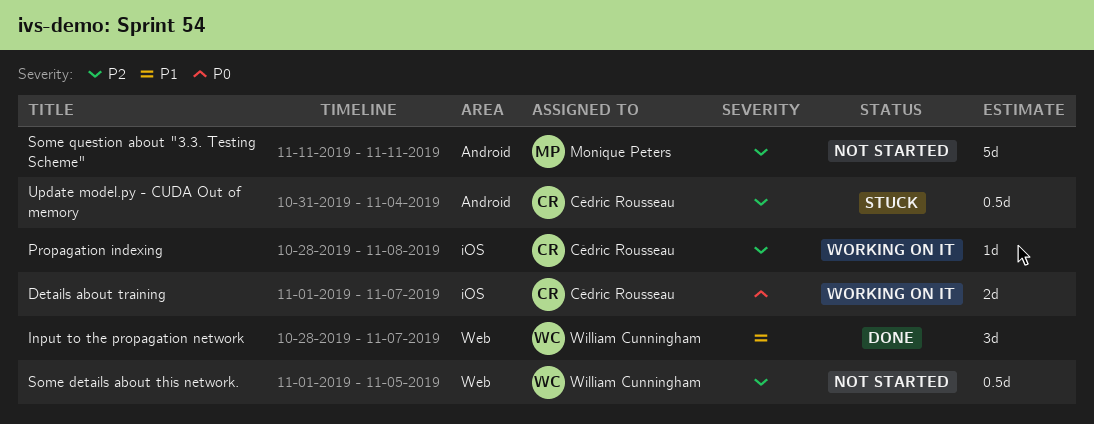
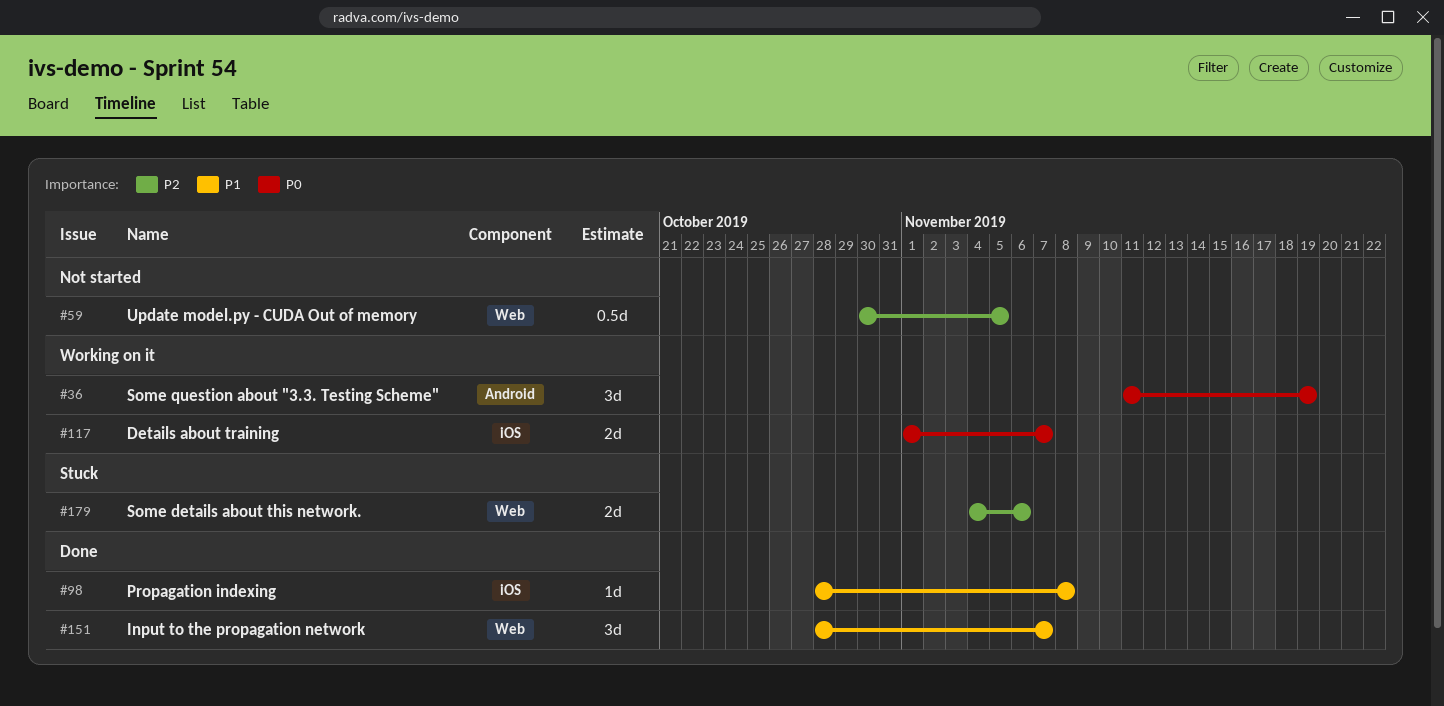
Propagation indexing, status: Working on it -> Done
Propagation indexing, priority: P2 -> P1
Some details about this network., status: Not started -> Stuck
Some details about this network., estimate: 0.5d -> 2d
Some details about this network., start: Nov 1 -> Nov 4
Some details about this network., due: Nov 5 -> Nov 6
Some question about "3.3. Testing Scheme", status: Not started -> Working on it
Some question about "3.3. Testing Scheme", priority: P2 -> P0
Some question about "3.3. Testing Scheme", estimate: 5d -> 3d
Some question about "3.3. Testing Scheme", due: Nov 11 -> Nov 19
Update model.py - CUDA Out of memory, status: Stuck -> Not started
Update model.py - CUDA Out of memory, label: Android -> Web
Update model.py - CUDA Out of memory, start: Oct 31 -> Oct 30
Update model.py - CUDA Out of memory, due: Nov 4 -> Nov 5

